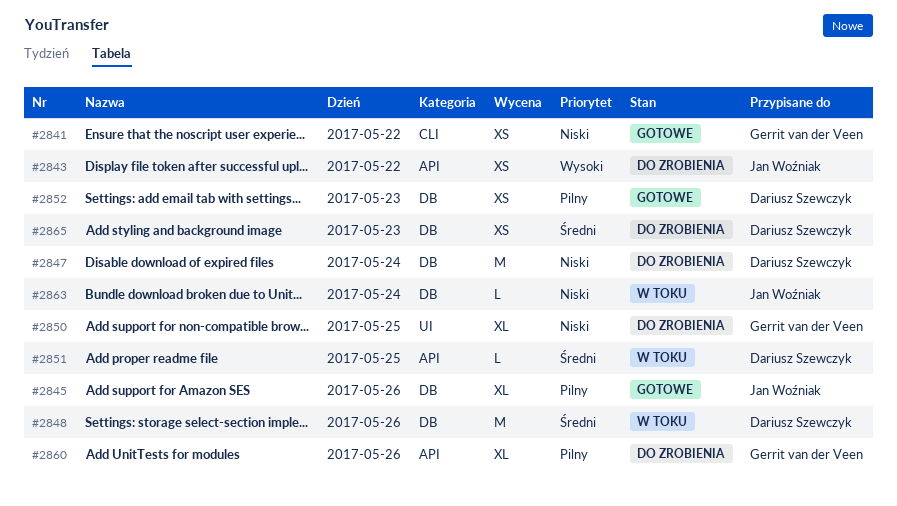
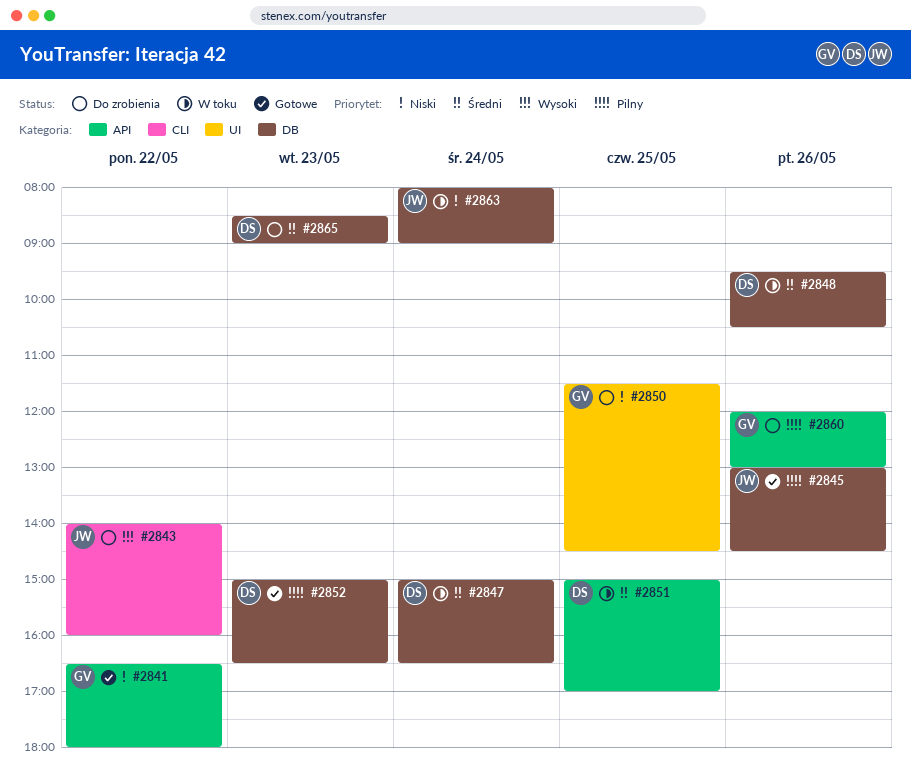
#2841, label: CLI -> API
#2843, label: API -> CLI
#2847, status: Do zrobienia -> W toku
#2847, priority: Niski -> Średni

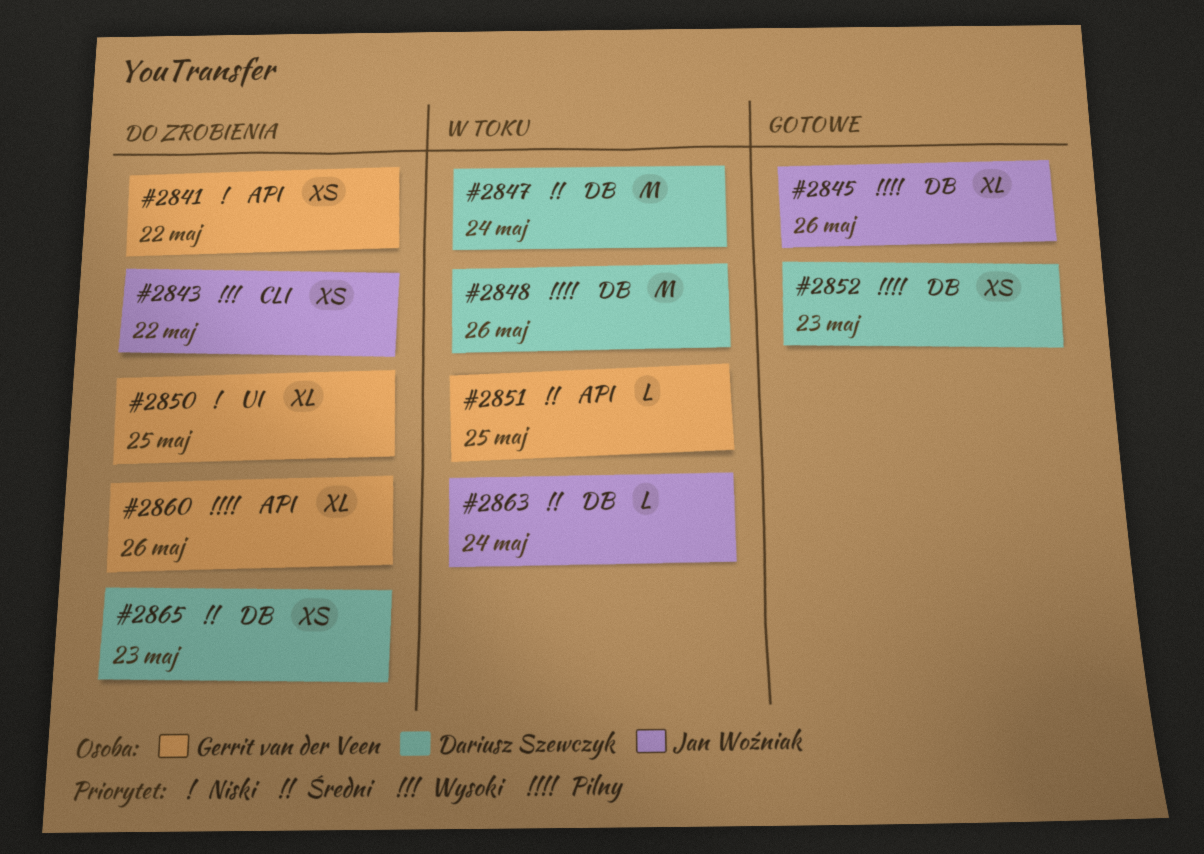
#2841, status: Gotowe -> Do zrobienia
#2848, priority: Średni -> Pilny
#2851, owner: Dariusz Szewczyk -> Gerrit van der Veen
#2863, priority: Niski -> Średni

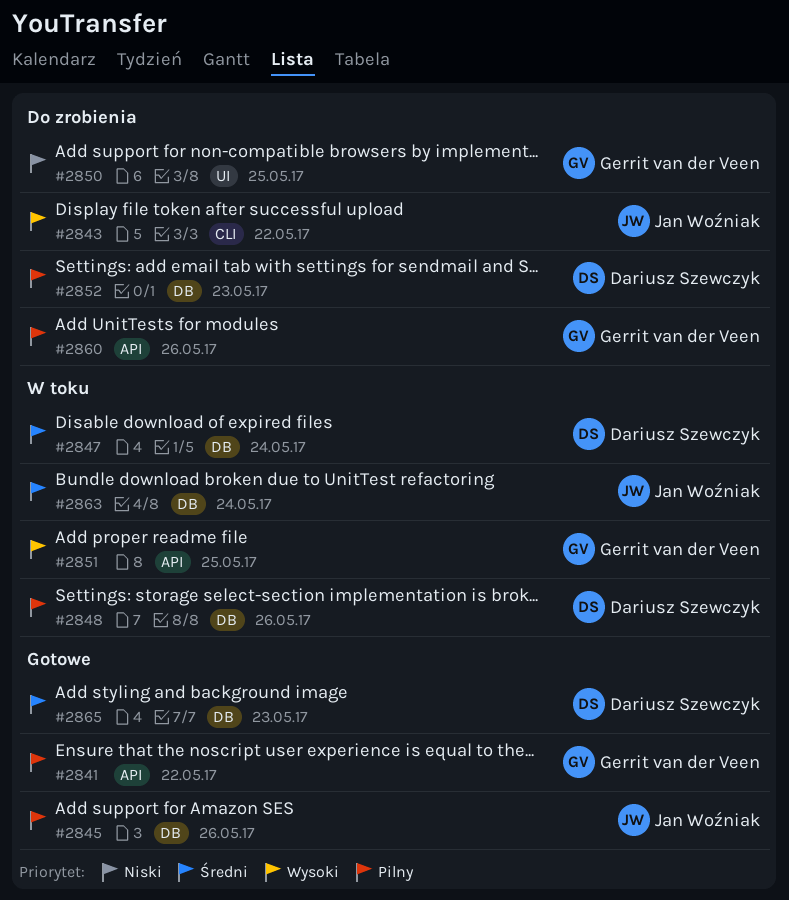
#2841, status: Do zrobienia -> Gotowe
#2841, priority: Niski -> Pilny
#2851, priority: Średni -> Wysoki
#2852, status: Gotowe -> Do zrobienia
#2865, status: Do zrobienia -> Gotowe

